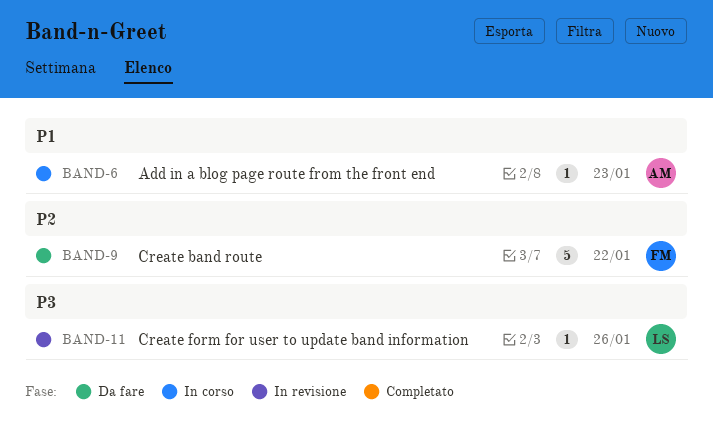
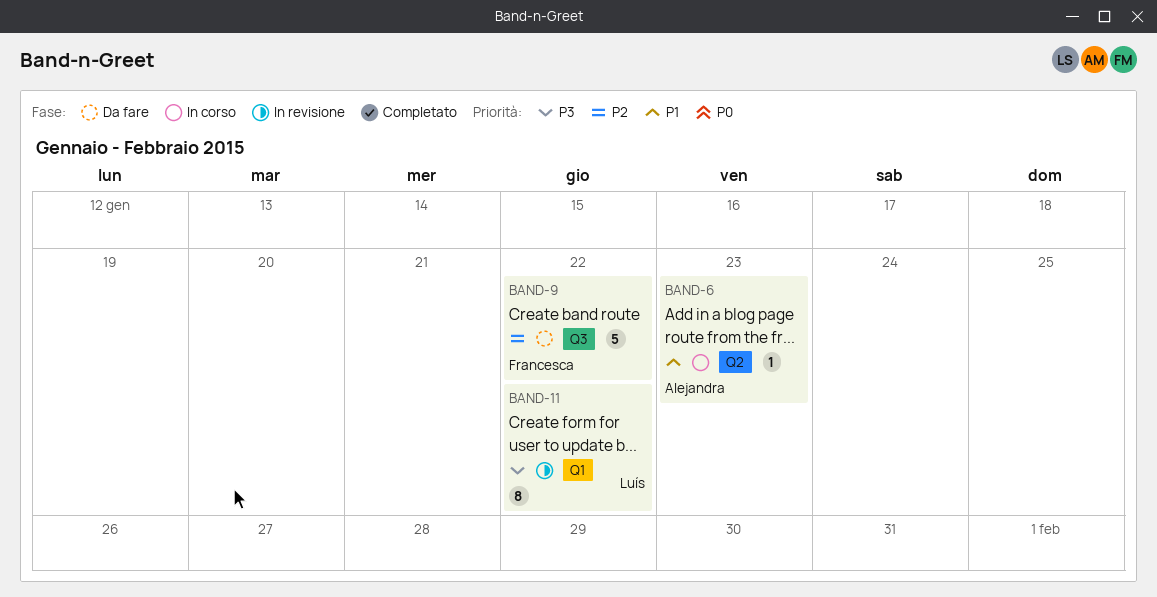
BAND-11, estimate: 1 -> 8
BAND-11, due: Jan 26 -> Jan 22

